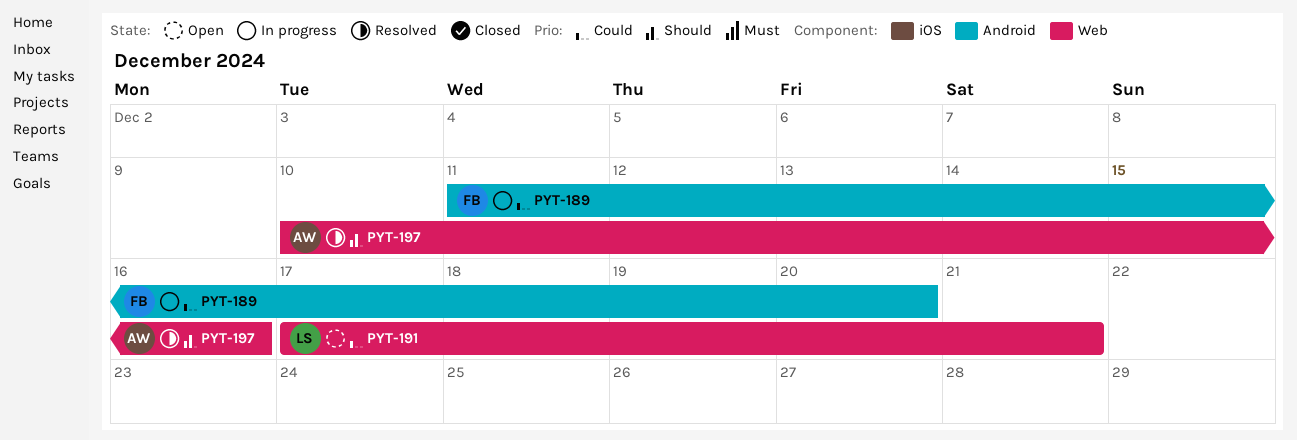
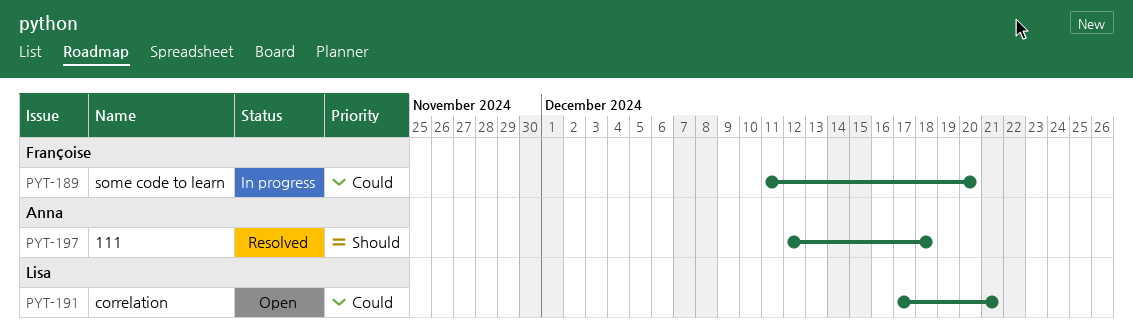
PYT-197, start: Dec 10 -> Dec 12
PYT-197, due: Dec 16 -> Dec 18

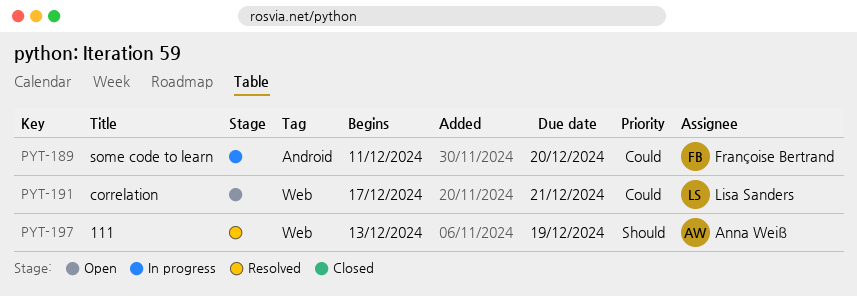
PYT-197, start: Dec 12 -> Dec 13
PYT-197, due: Dec 18 -> Dec 19

